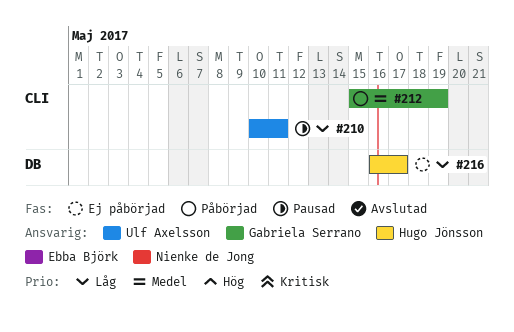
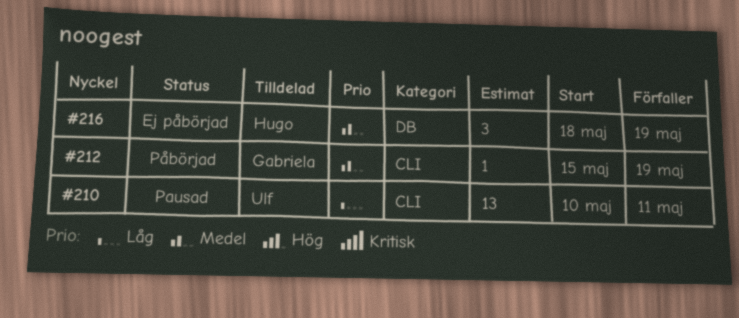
#216, priority: Låg -> Medel
#216, start: May 16 -> May 18
#216, due: May 17 -> May 19

